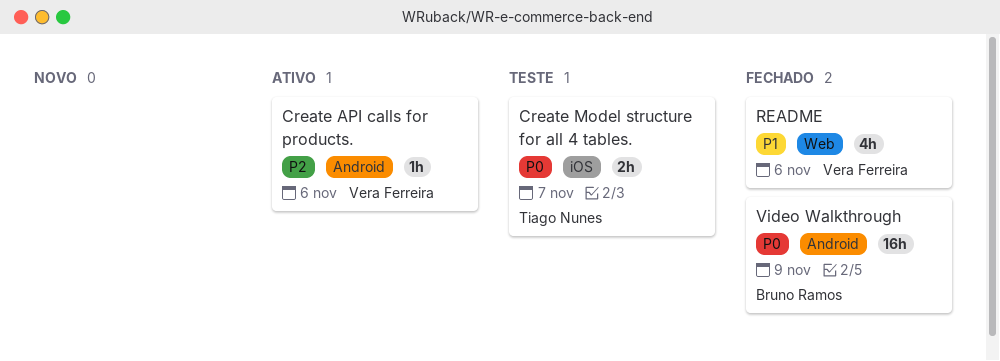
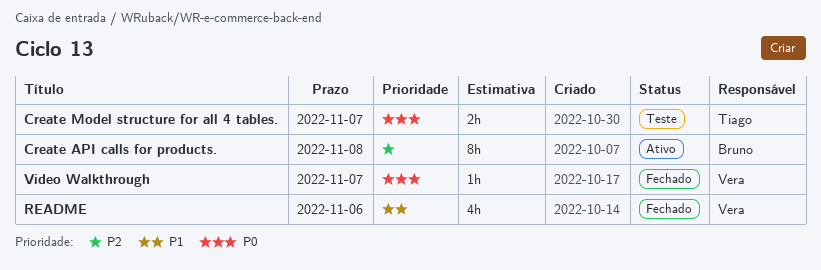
Create API calls for products., owner: Vera Ferreira -> Bruno Ramos
Create API calls for products., estimate: 1h -> 8h
Create API calls for products., due: Nov 6 -> Nov 8
Video Walkthrough, owner: Bruno Ramos -> Vera Ferreira
Video Walkthrough, estimate: 16h -> 1h
Video Walkthrough, due: Nov 9 -> Nov 7

